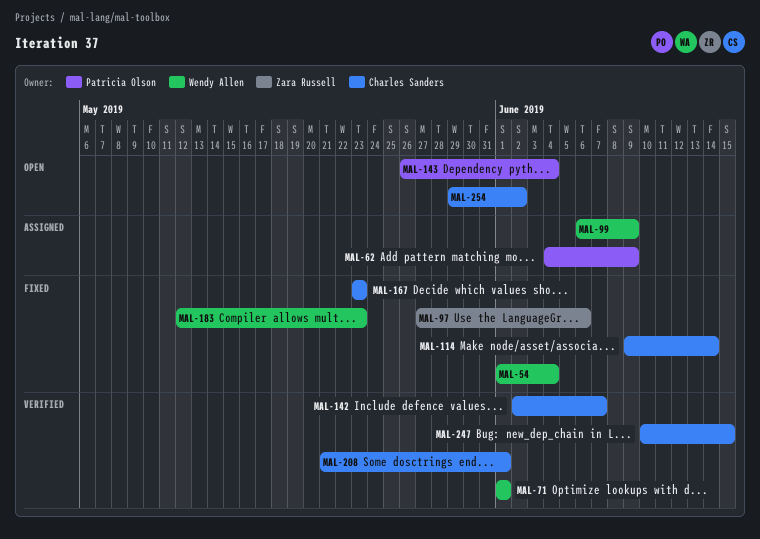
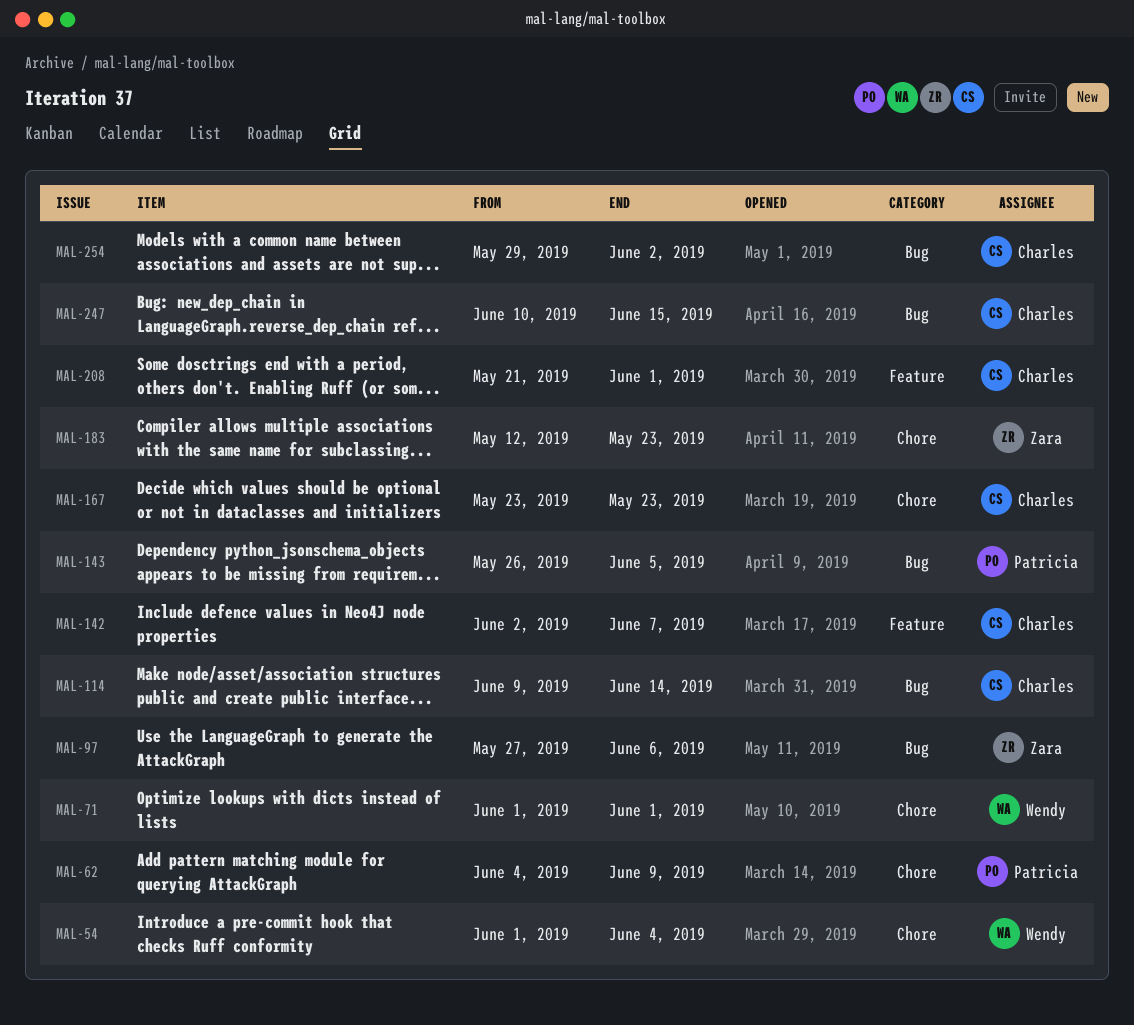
MAL-99: present -> none
MAL-143, due: Jun 4 -> Jun 5
MAL-183, owner: Wendy Allen -> Zara Russell

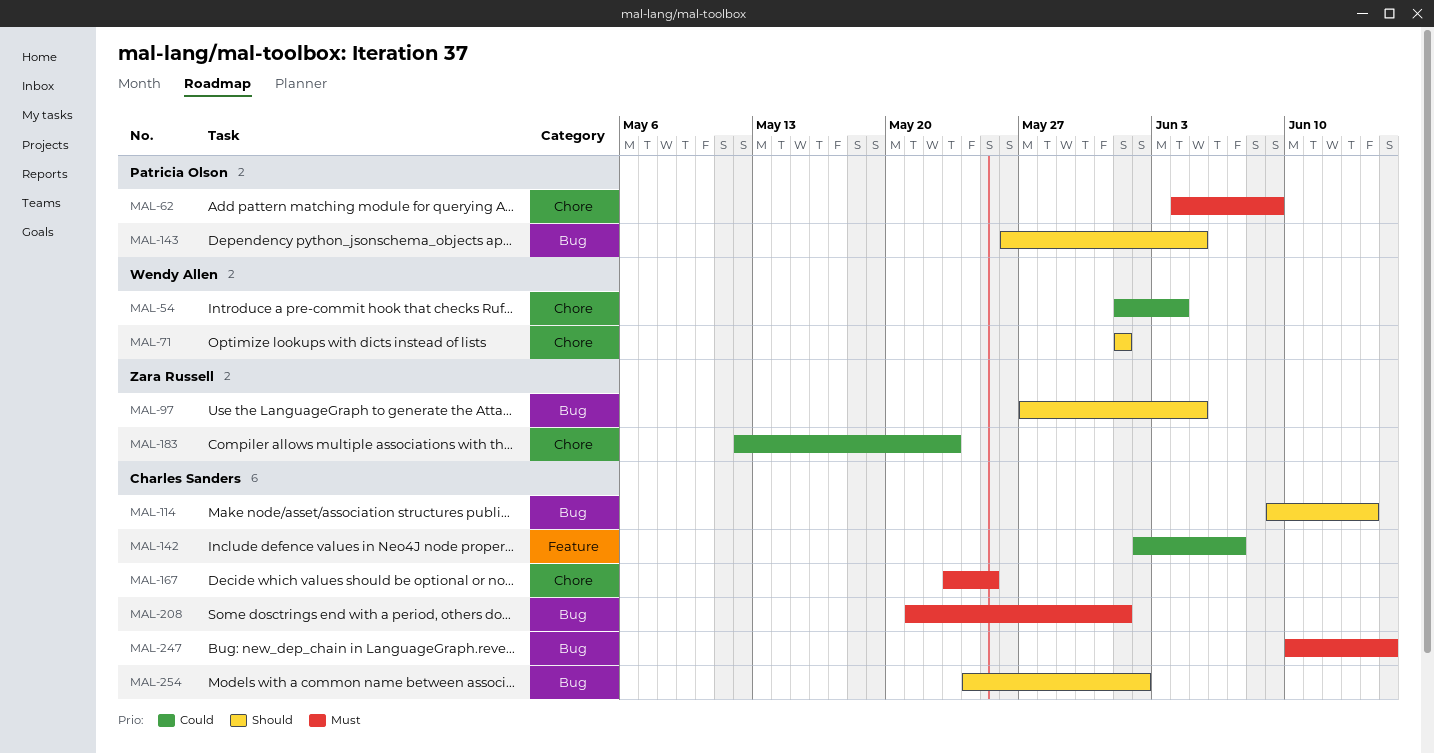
MAL-97, due: Jun 6 -> Jun 5
MAL-167, due: May 23 -> May 25
MAL-208, label: Feature -> Bug
MAL-254, start: May 29 -> May 24

